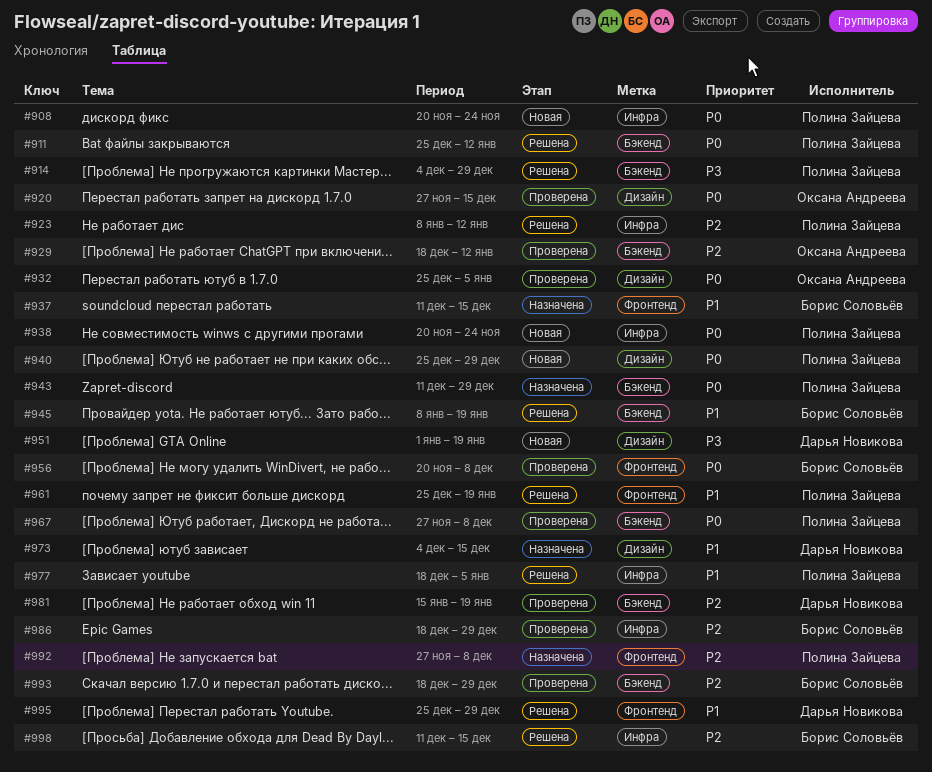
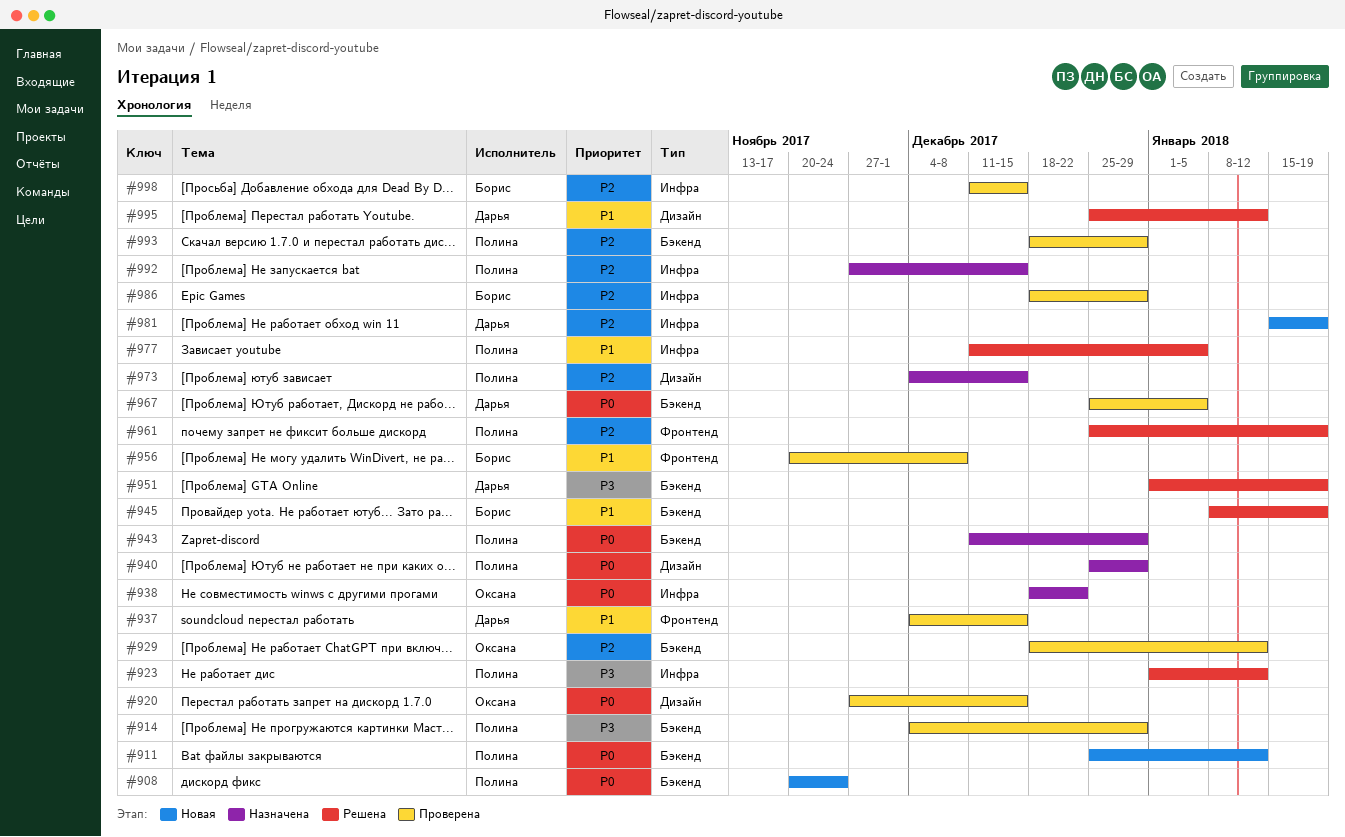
#908, label: Инфра -> Бэкенд
#911, status: Решена -> Новая
#914, status: Решена -> Проверена
#923, priority: P2 -> P3
#923, start: Jan 8 -> Jan 1
#932: present -> none
#937, status: Назначена -> Проверена
#937, owner: Борис Соловьёв -> Дарья Новикова
#937, start: Dec 11 -> Dec 4
#938, status: Новая -> Назначена
#938, owner: Полина Зайцева -> Оксана Андреева
#938, start: Nov 20 -> Dec 18
#938, due: Nov 24 -> Dec 22
#940, status: Новая -> Назначена
#951, status: Новая -> Решена
#951, label: Дизайн -> Бэкенд
#956, priority: P0 -> P1
#961, priority: P1 -> P2
#967, owner: Полина Зайцева -> Дарья Новикова
#967, start: Nov 27 -> Dec 25
#967, due: Dec 8 -> Jan 5
#973, owner: Дарья Новикова -> Полина Зайцева
#973, priority: P1 -> P2
#977, start: Dec 18 -> Dec 11
#981, status: Проверена -> Новая
#981, label: Бэкенд -> Инфра
#992, label: Фронтенд -> Инфра
#992, due: Dec 8 -> Dec 15
#993, owner: Борис Соловьёв -> Полина Зайцева
#995, label: Фронтенд -> Дизайн
#995, due: Dec 29 -> Jan 12
#998, status: Решена -> Проверена

